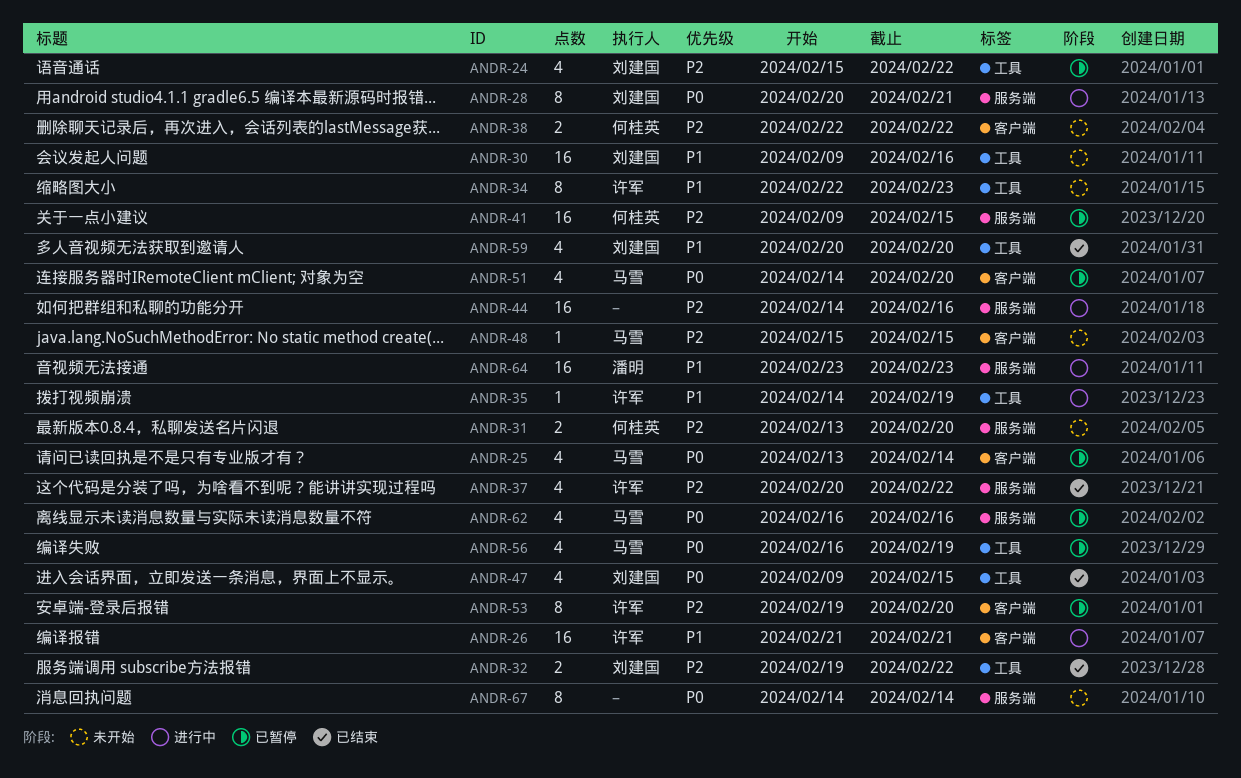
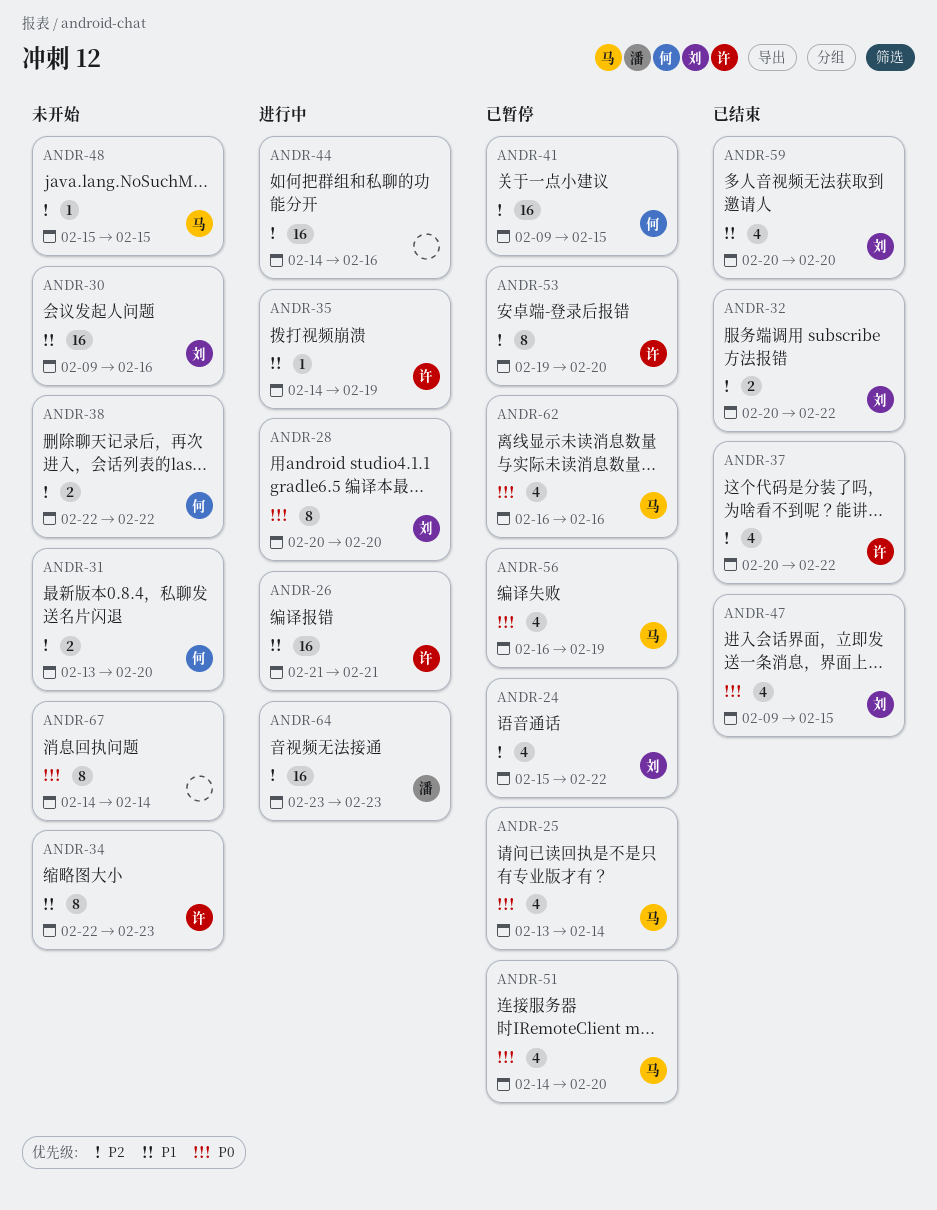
ANDR-28, due: Feb 21 -> Feb 20
ANDR-32, start: Feb 19 -> Feb 20
ANDR-64, priority: P1 -> P2

